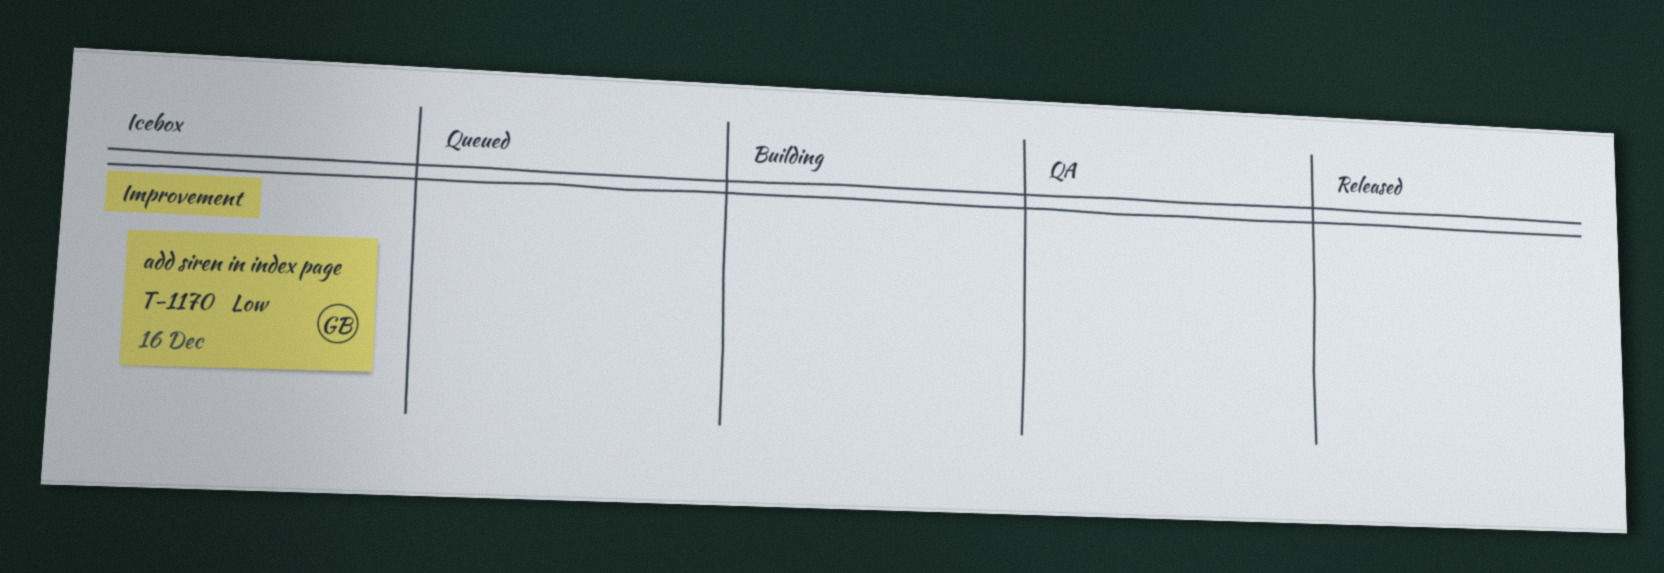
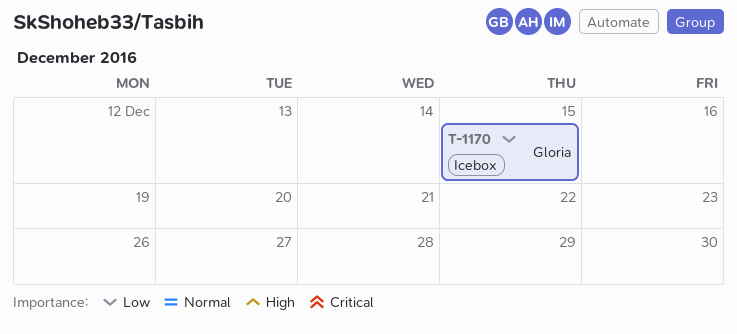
T-1170, due: Dec 16 -> Dec 15

